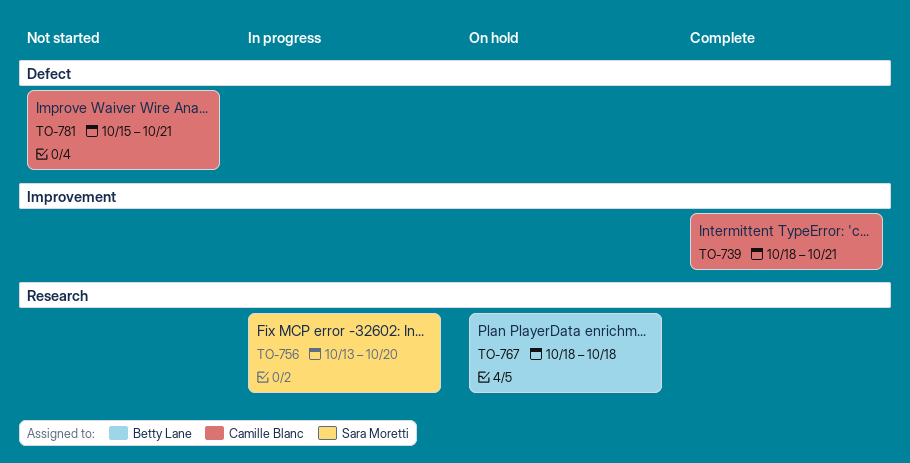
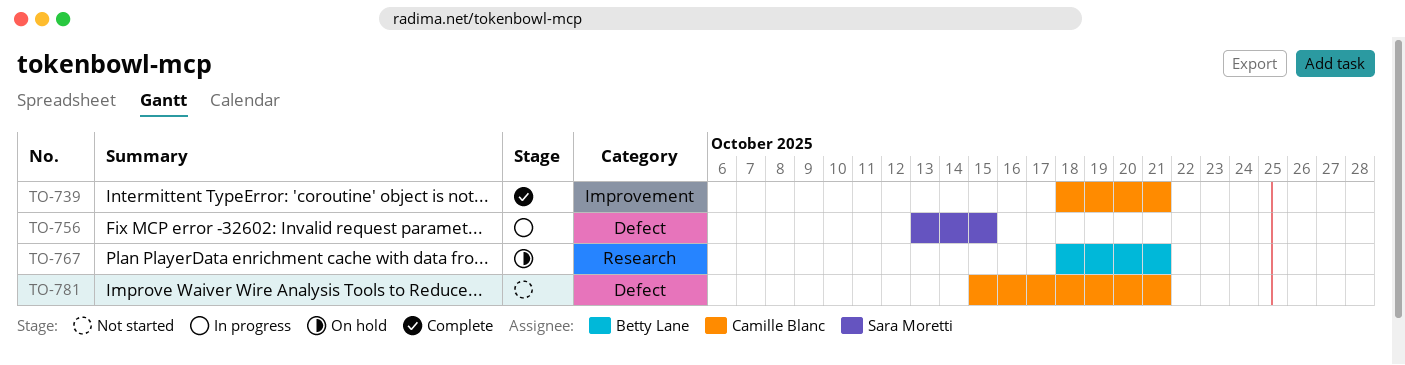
TO-756, label: Research -> Defect
TO-756, due: Oct 20 -> Oct 15
TO-767, due: Oct 18 -> Oct 21

